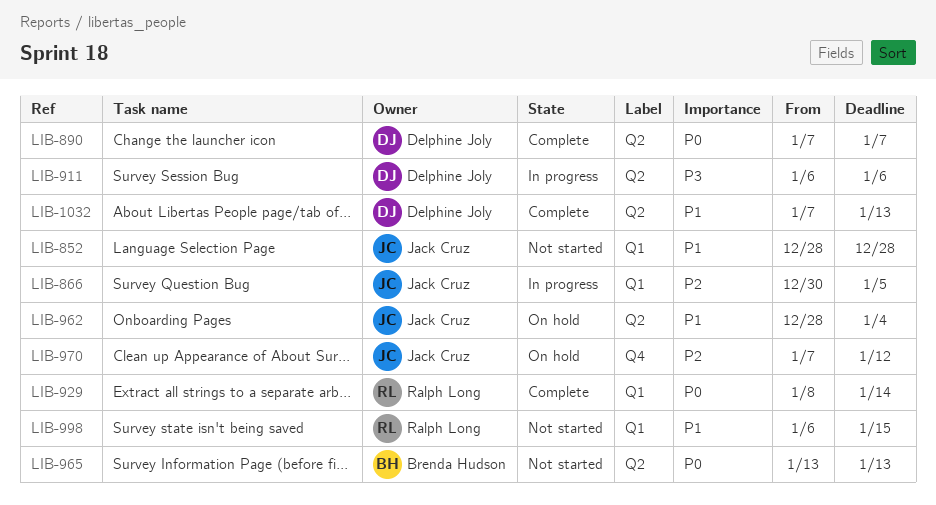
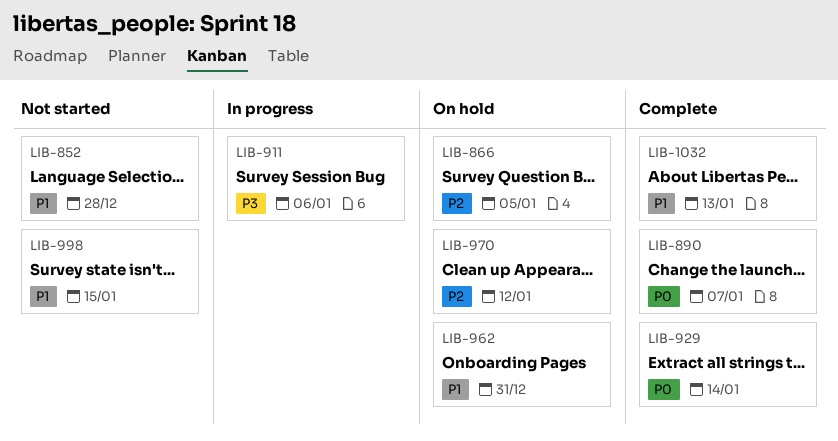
LIB-866, status: In progress -> On hold
LIB-962, due: Jan 4 -> Dec 31
LIB-965: present -> none

